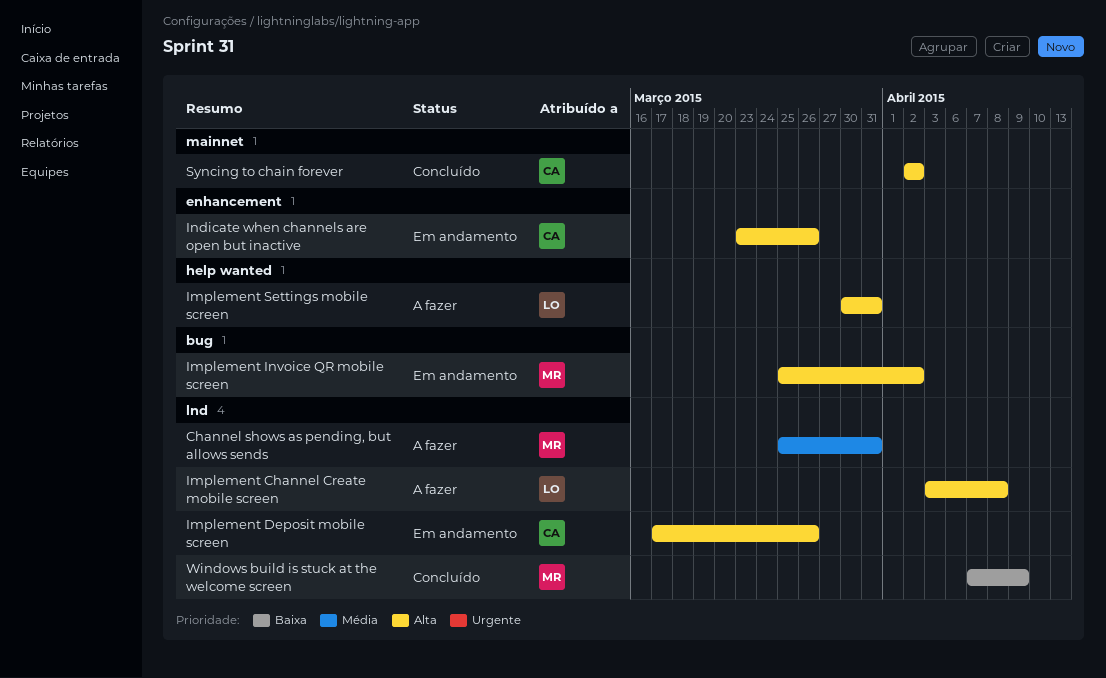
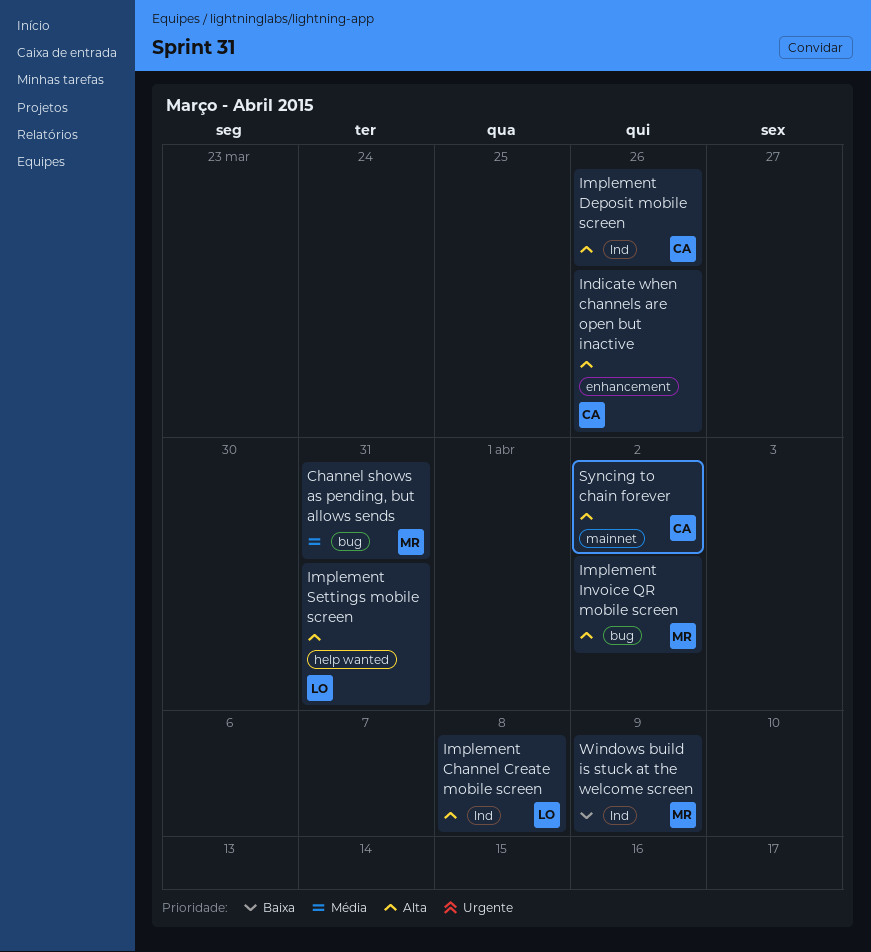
Channel shows as pending, but allows sends, label: lnd -> bug

